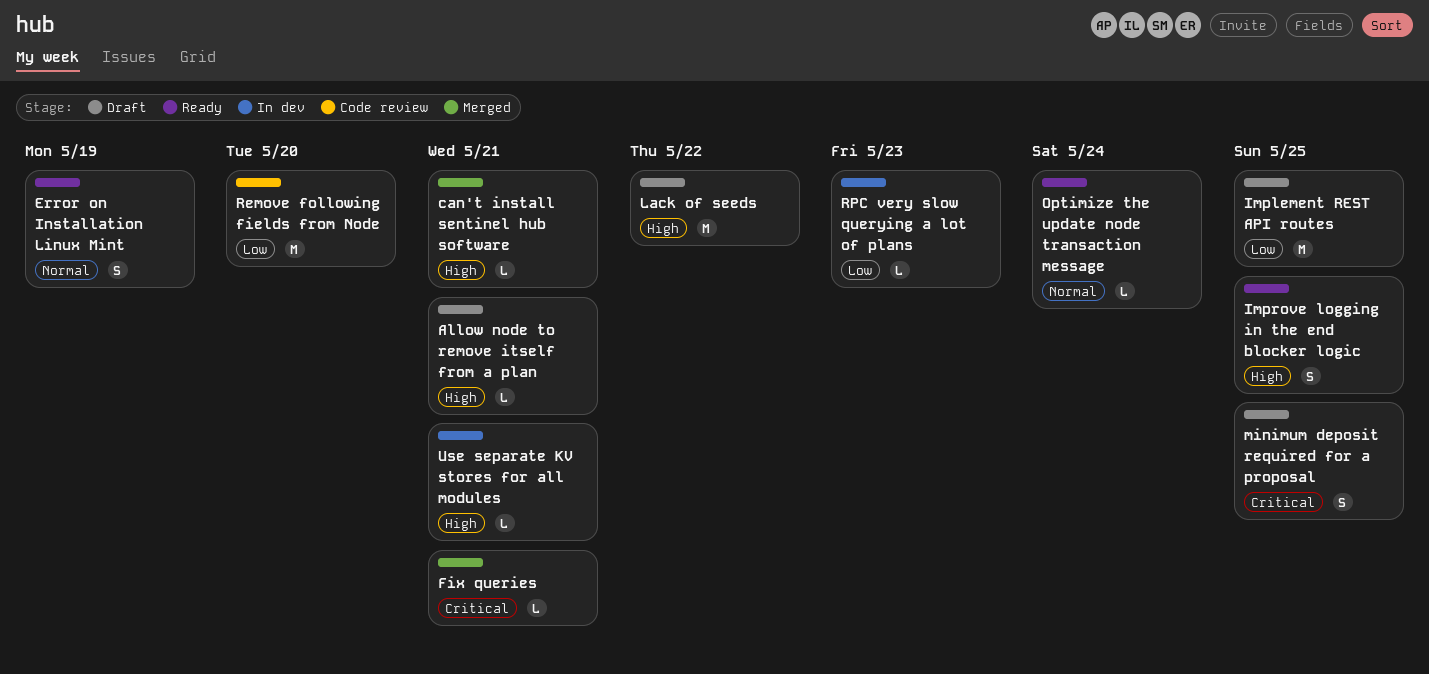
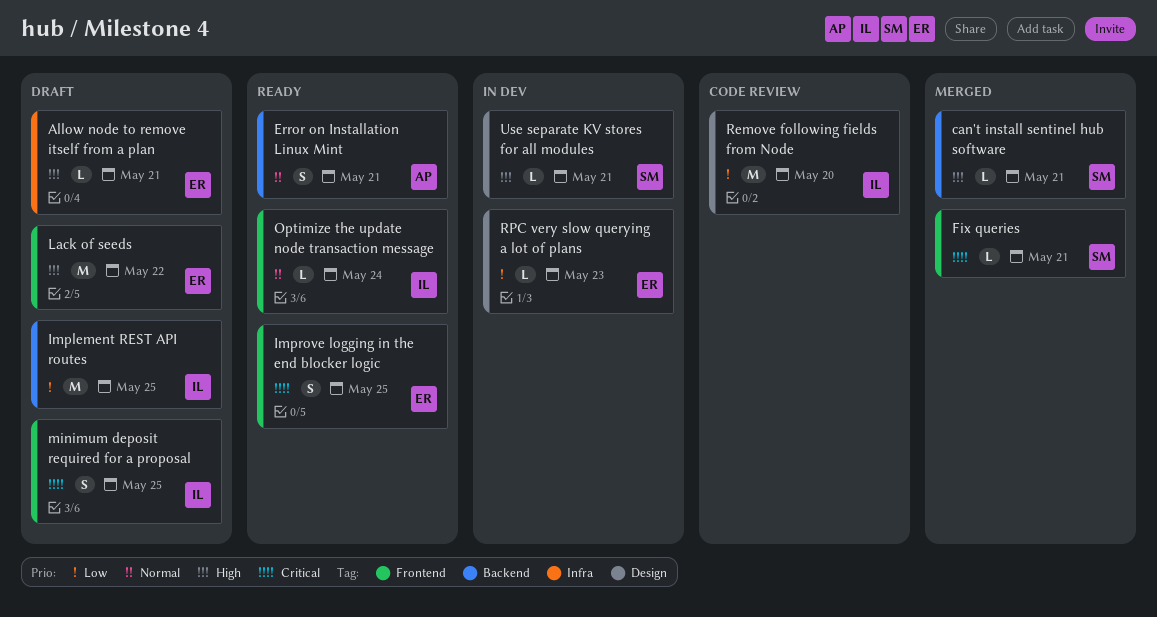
Error on Installation Linux Mint, due: May 19 -> May 21
Improve logging in the end blocker logic, priority: High -> Critical

